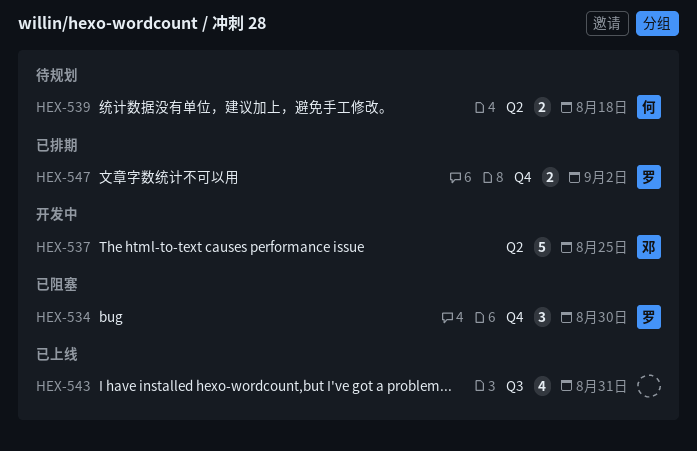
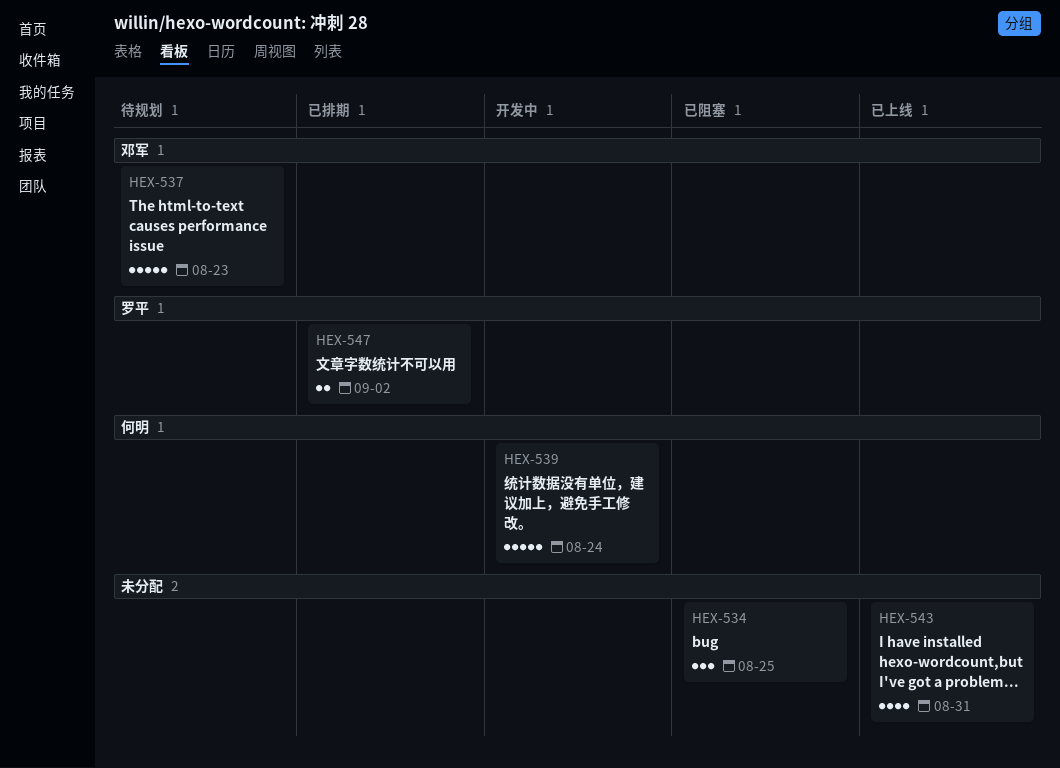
HEX-534, owner: 罗平 -> none
HEX-534, due: Aug 30 -> Aug 25
HEX-537, status: 开发中 -> 待规划
HEX-537, due: Aug 25 -> Aug 23
HEX-539, status: 待规划 -> 开发中
HEX-539, estimate: 2 -> 5
HEX-539, due: Aug 18 -> Aug 24

